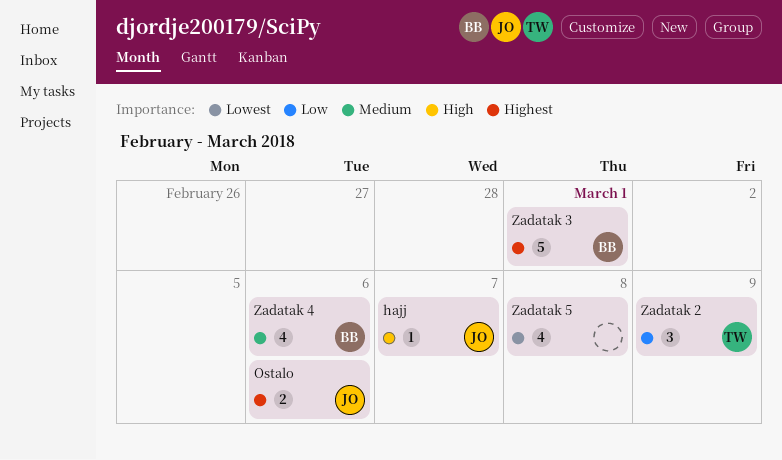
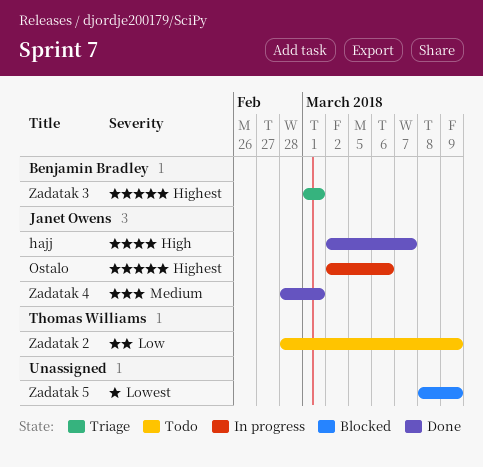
Zadatak 4, owner: Benjamin Bradley -> Janet Owens
Zadatak 4, due: Mar 6 -> Mar 1
Zadatak 5, due: Mar 8 -> Mar 9

